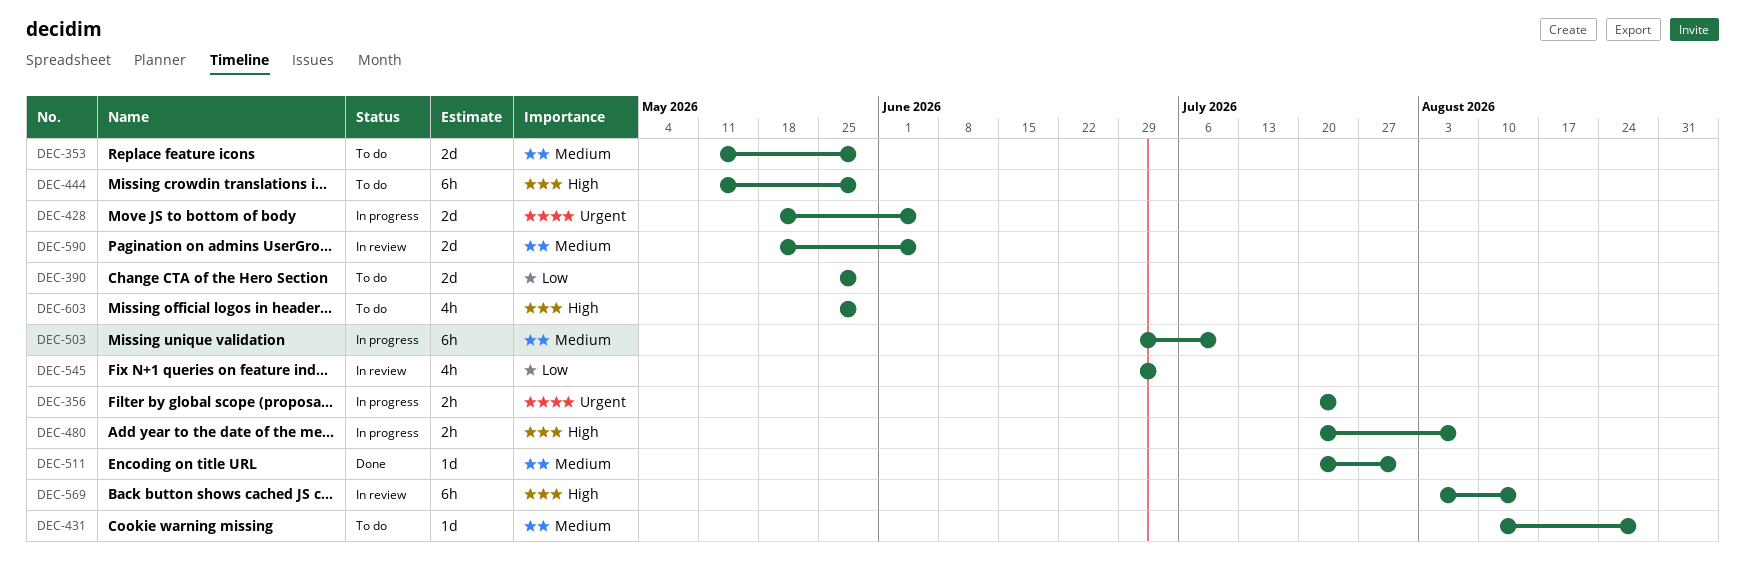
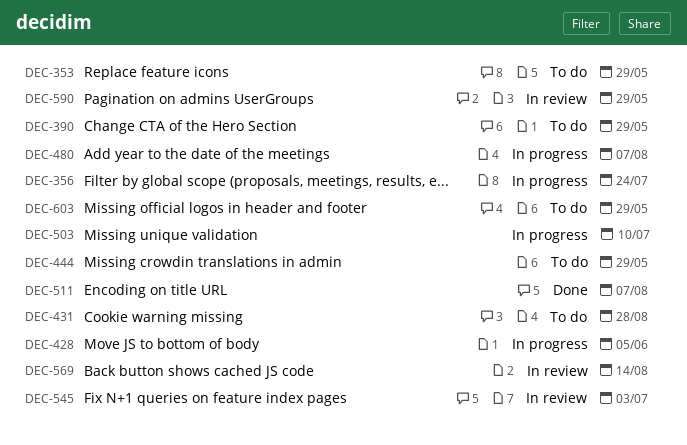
DEC-511, due: Jul 31 -> Aug 7
DEC-590, due: Jun 5 -> May 29

